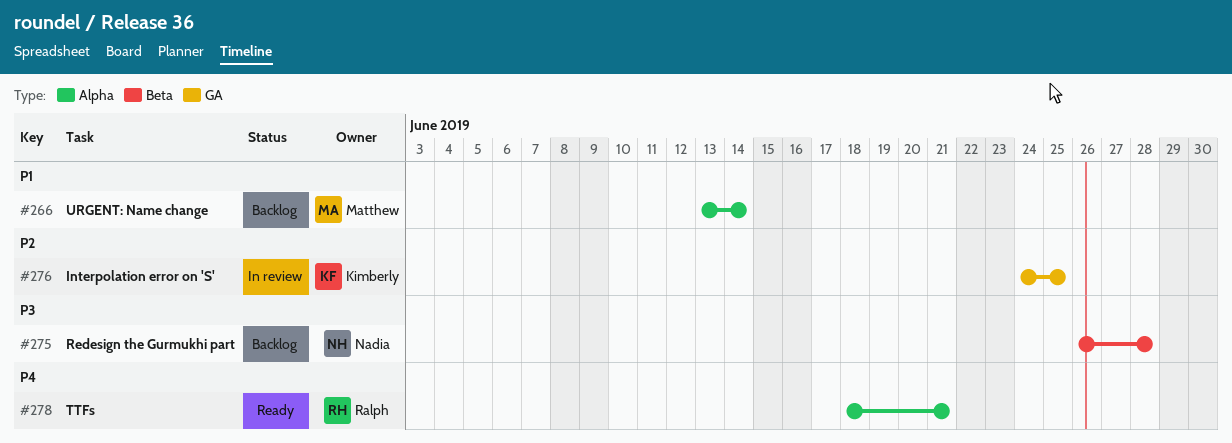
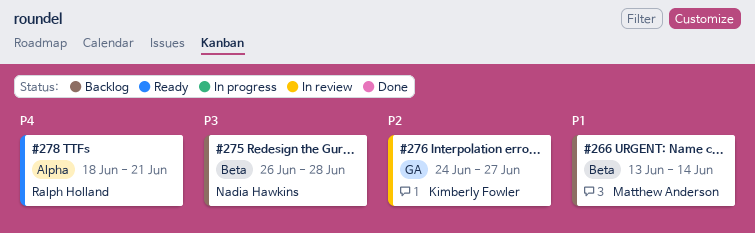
#266, label: Alpha -> Beta
#276, due: Jun 25 -> Jun 27

